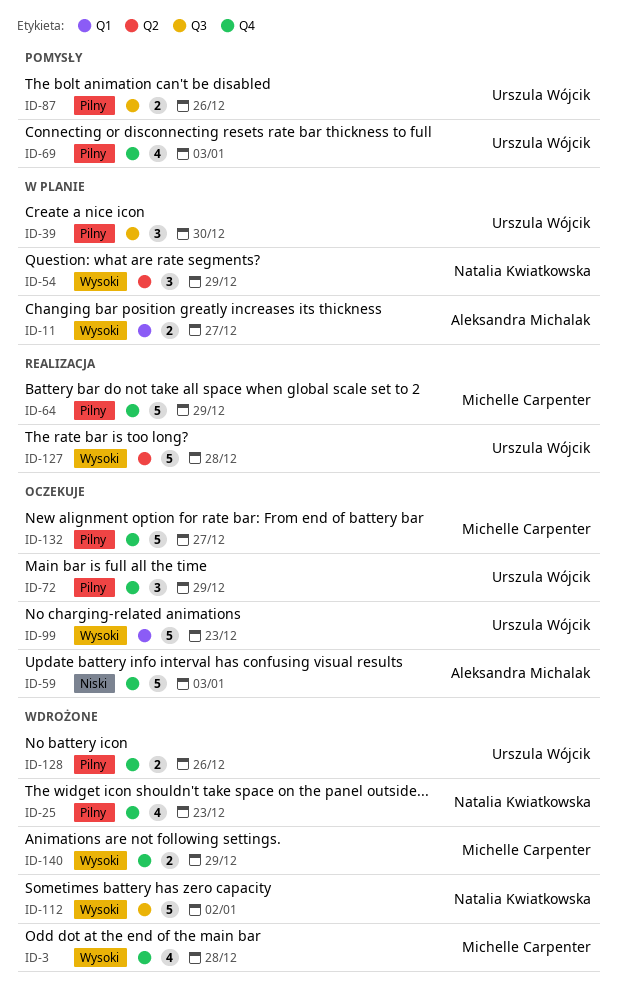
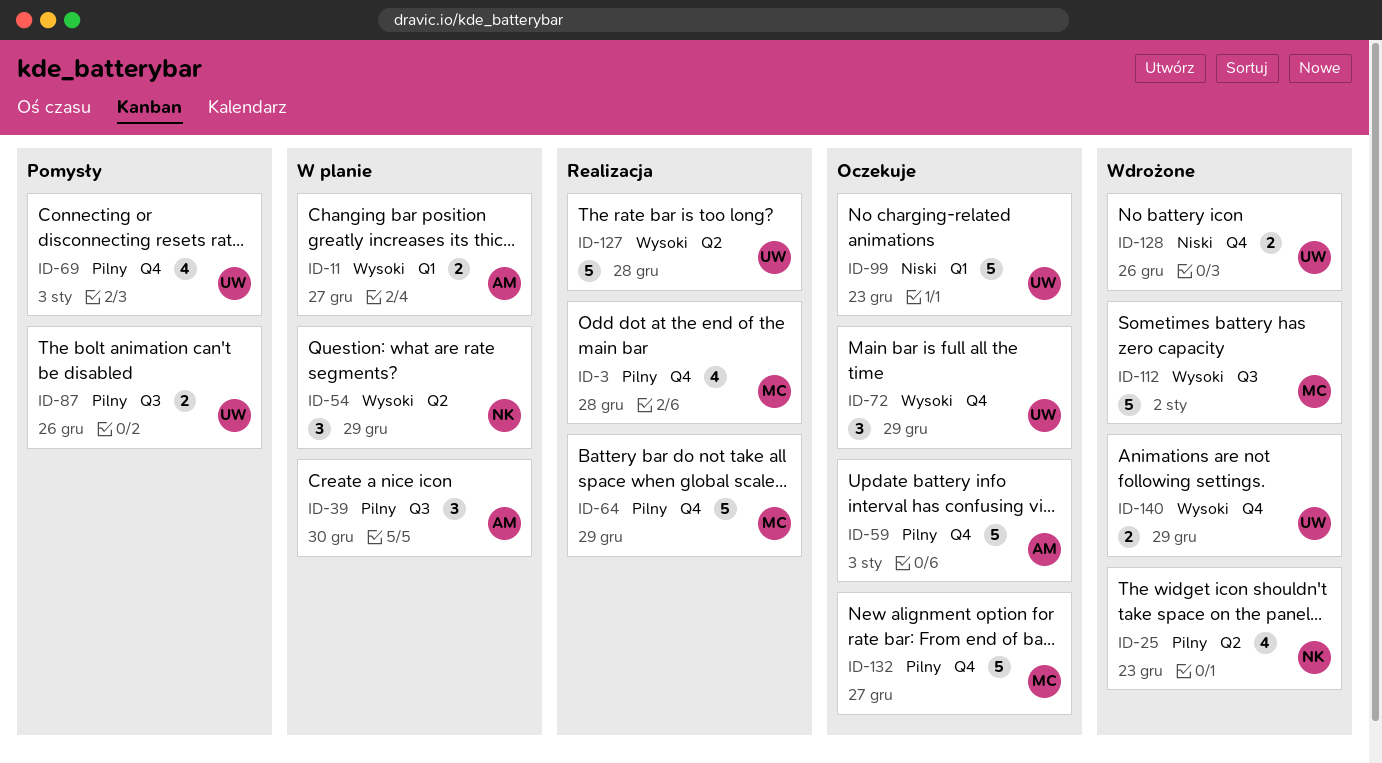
ID-3, status: Wdrożone -> Realizacja
ID-3, priority: Wysoki -> Pilny
ID-25, label: Q4 -> Q2
ID-39, owner: Urszula Wójcik -> Aleksandra Michalak
ID-59, priority: Niski -> Pilny
ID-72, priority: Pilny -> Wysoki
ID-99, priority: Wysoki -> Niski
ID-112, owner: Natalia Kwiatkowska -> Michelle Carpenter
ID-128, priority: Pilny -> Niski
ID-140, owner: Michelle Carpenter -> Urszula Wójcik

